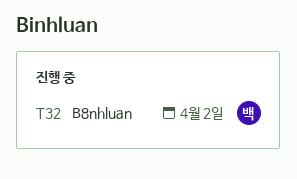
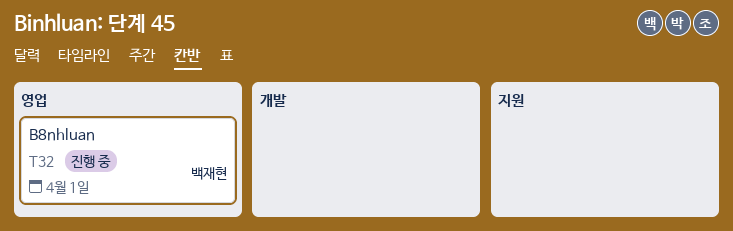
T32, due: Apr 2 -> Apr 1

